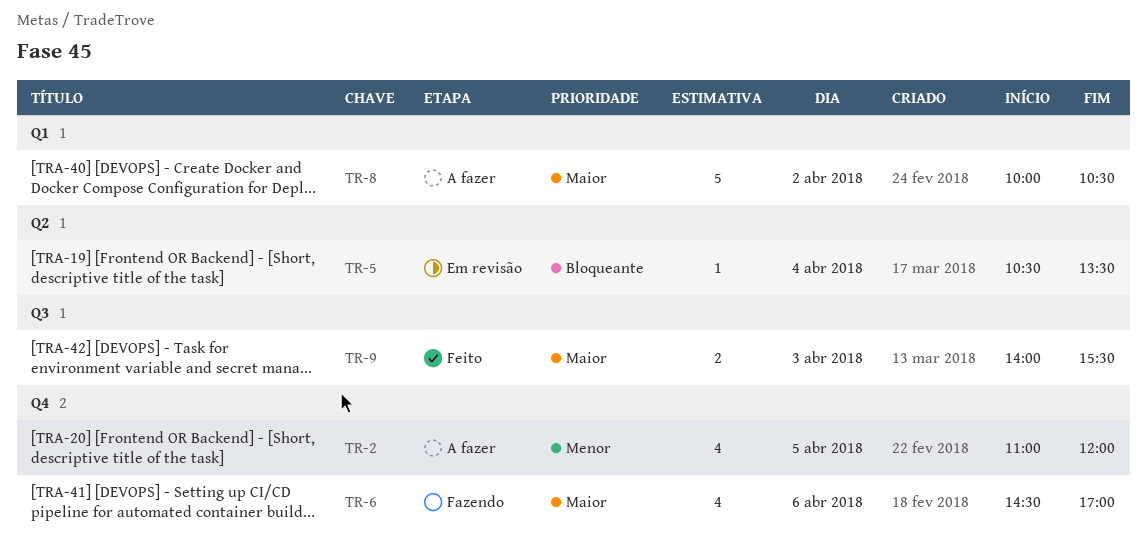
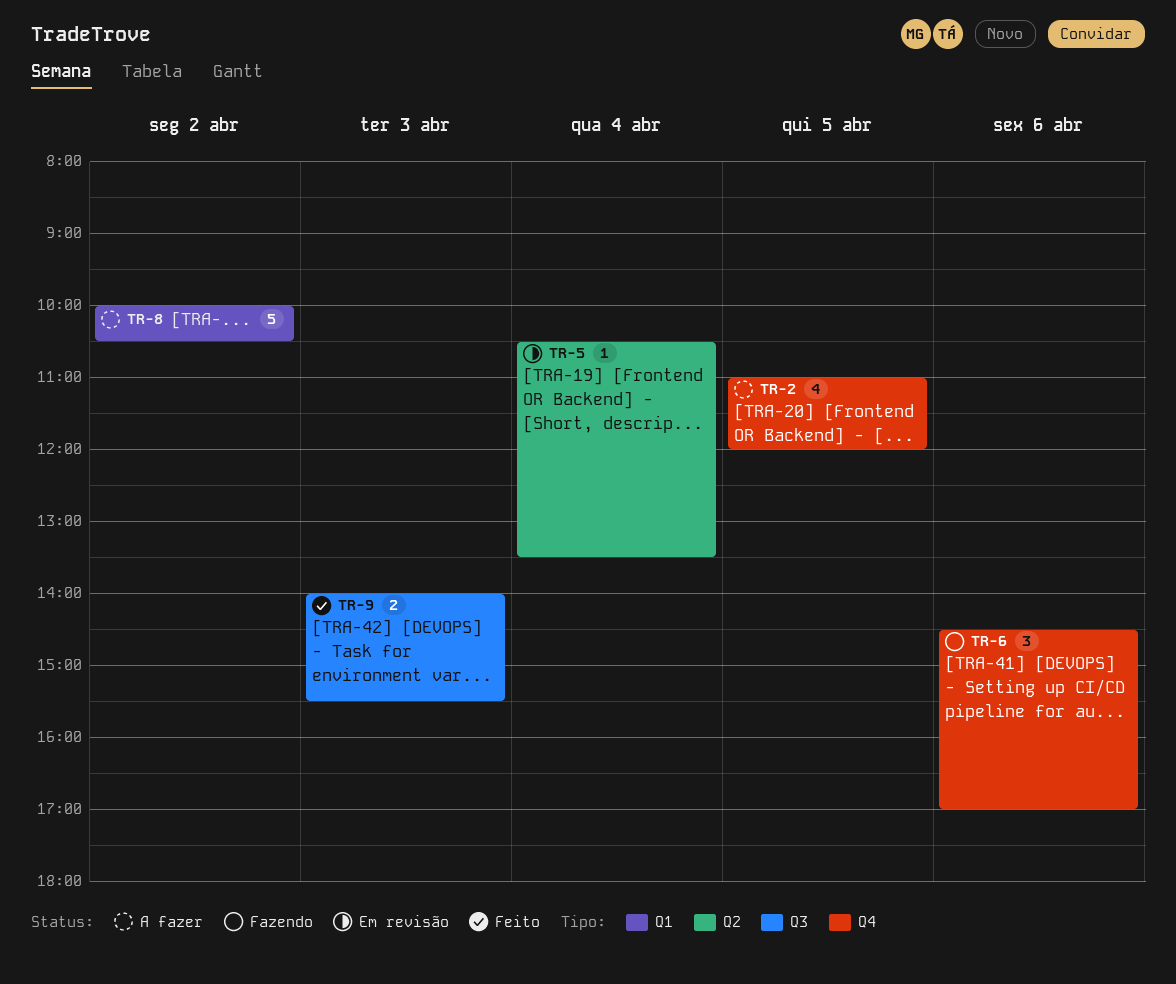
TR-6, estimate: 4 -> 3

